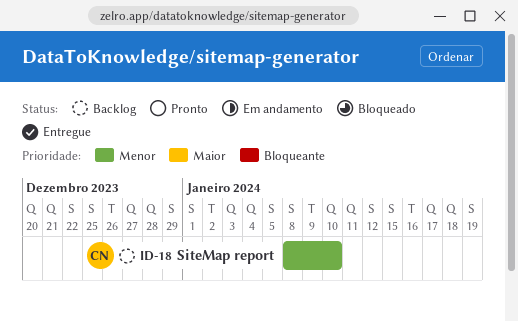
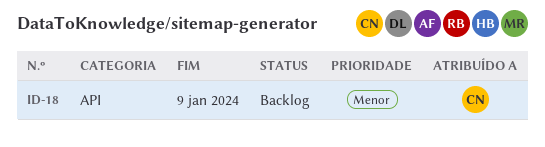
ID-18, due: Jan 10 -> Jan 9

